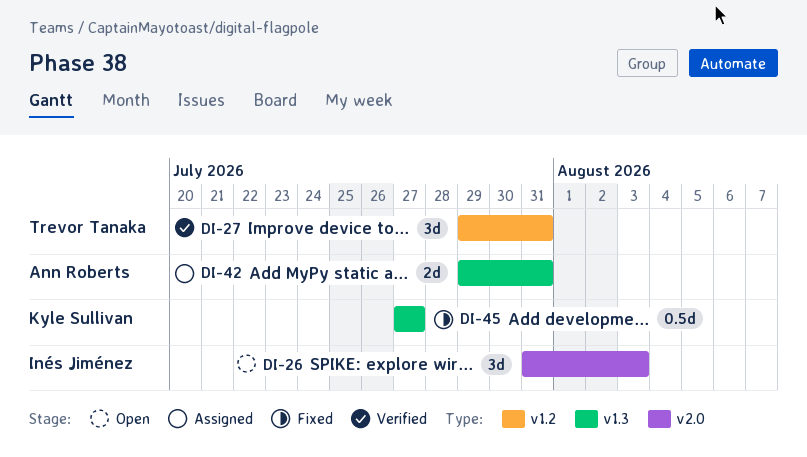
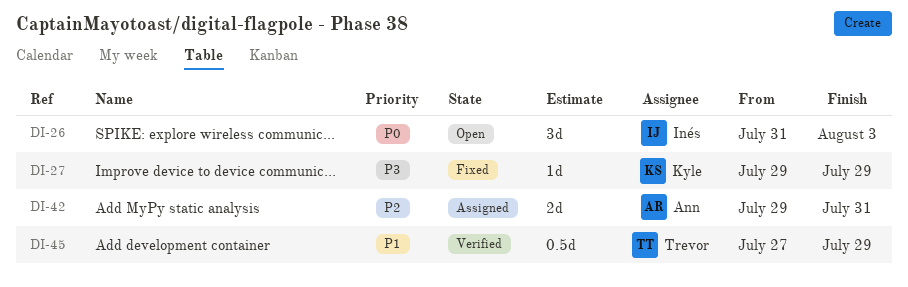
DI-27, status: Verified -> Fixed
DI-27, owner: Trevor Tanaka -> Kyle Sullivan
DI-27, estimate: 3d -> 1d
DI-27, due: Jul 31 -> Jul 29
DI-45, status: Fixed -> Verified
DI-45, owner: Kyle Sullivan -> Trevor Tanaka
DI-45, due: Jul 27 -> Jul 29

